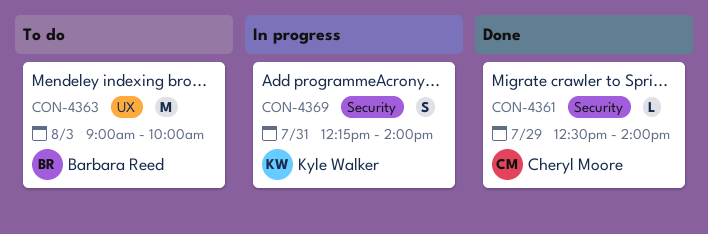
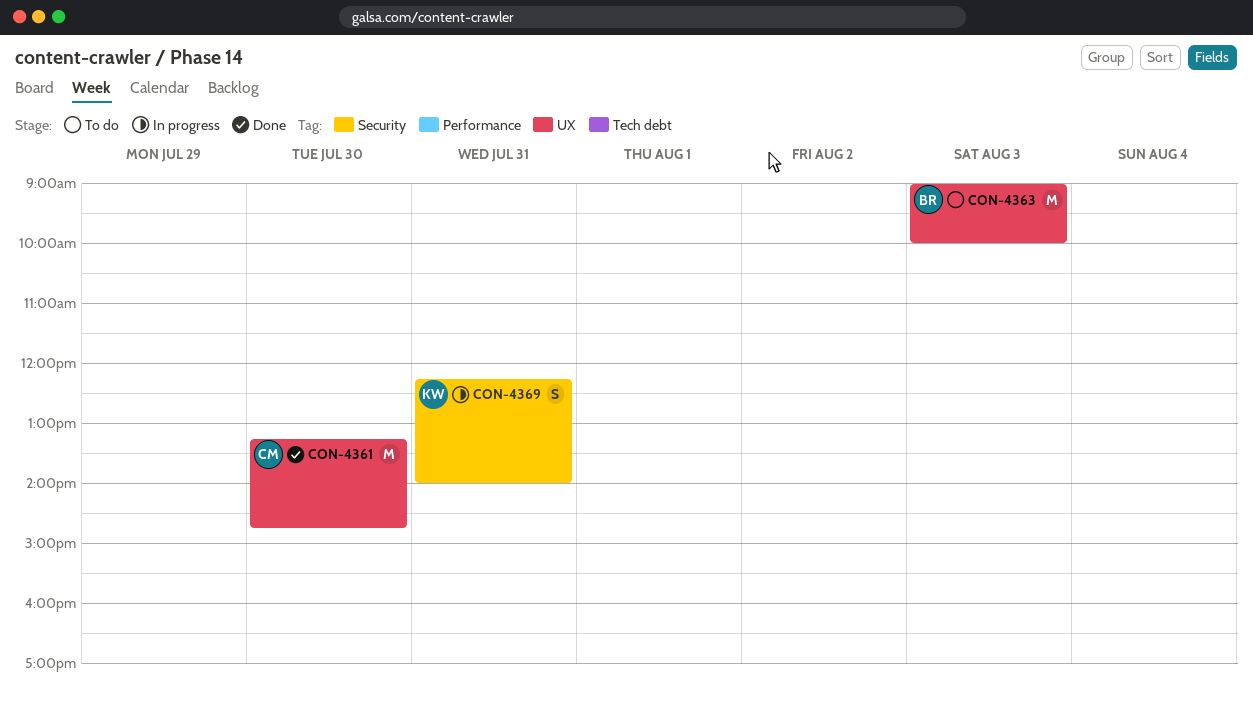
CON-4361, label: Security -> UX
CON-4361, estimate: L -> M
CON-4361, day: Jul 29 -> Jul 30
CON-4361, begins: 12:30 -> 13:15
CON-4361, ends: 14:00 -> 14:45

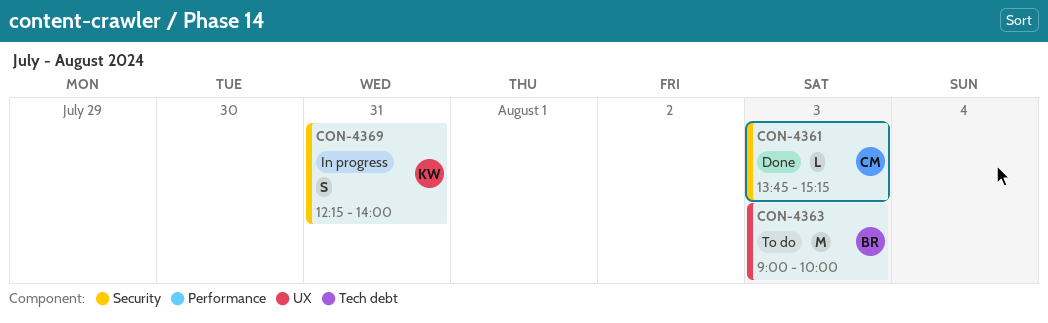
CON-4361, label: UX -> Security
CON-4361, estimate: M -> L
CON-4361, day: Jul 30 -> Aug 3
CON-4361, begins: 13:15 -> 13:45
CON-4361, ends: 14:45 -> 15:15

